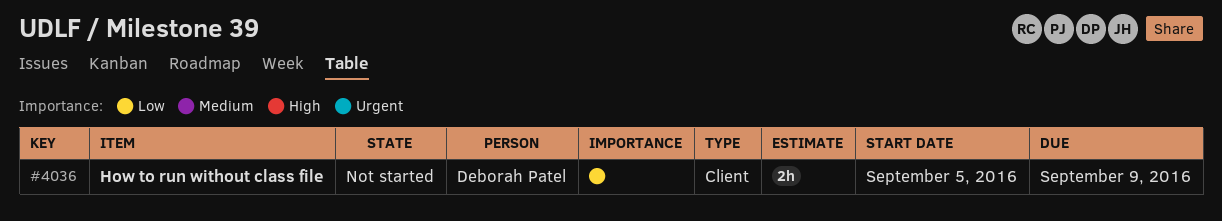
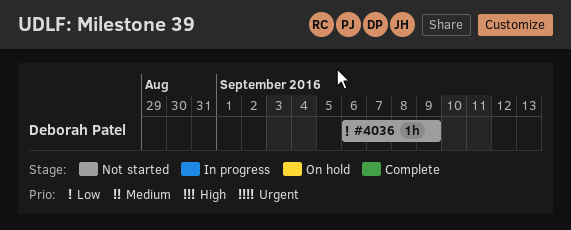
#4036, estimate: 2h -> 1h
#4036, start: Sep 5 -> Sep 6

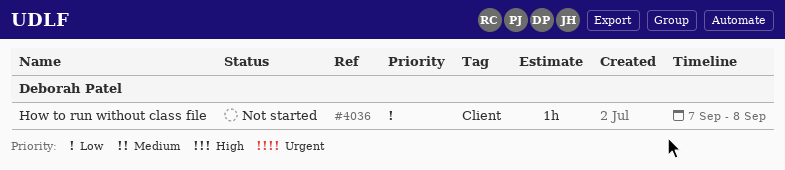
#4036, start: Sep 6 -> Sep 7
#4036, due: Sep 9 -> Sep 8

